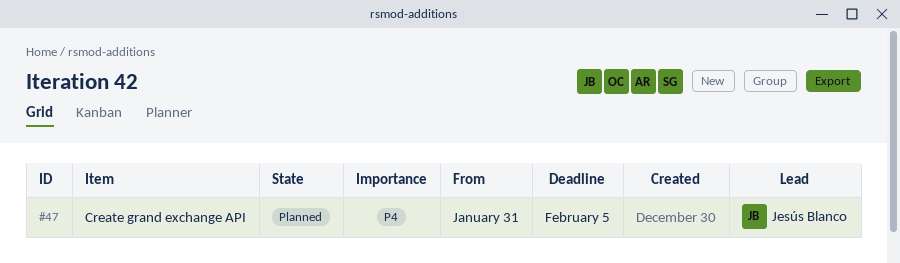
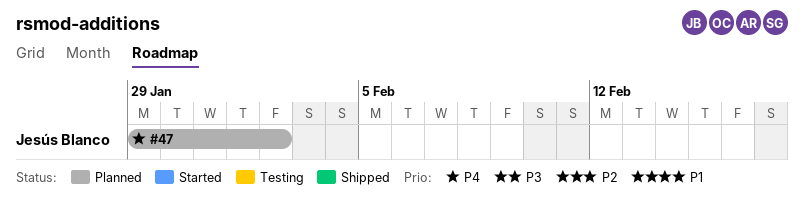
#47, start: Jan 31 -> Jan 29
#47, due: Feb 5 -> Feb 2

